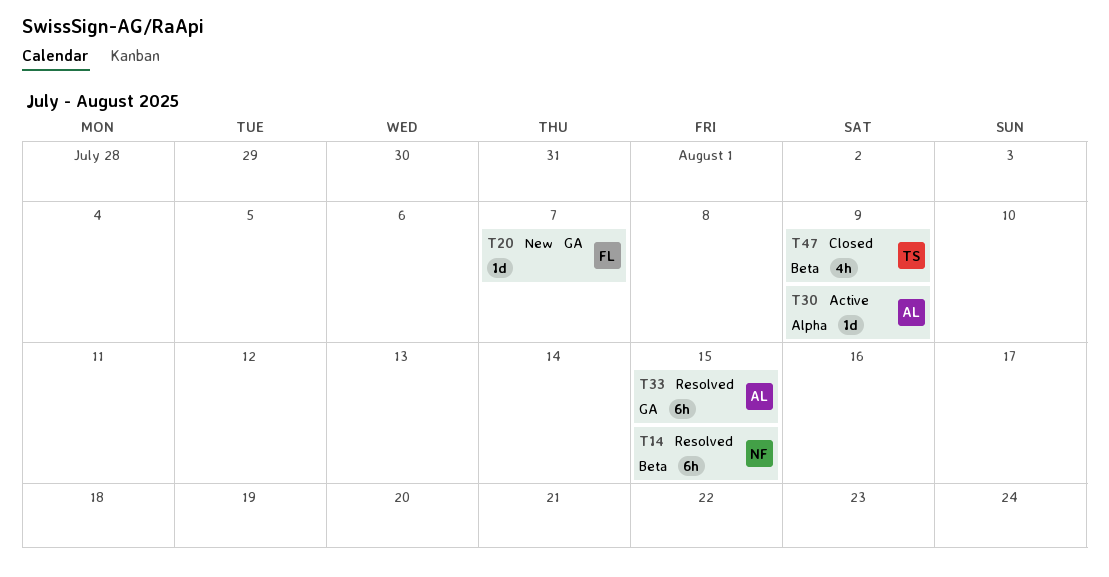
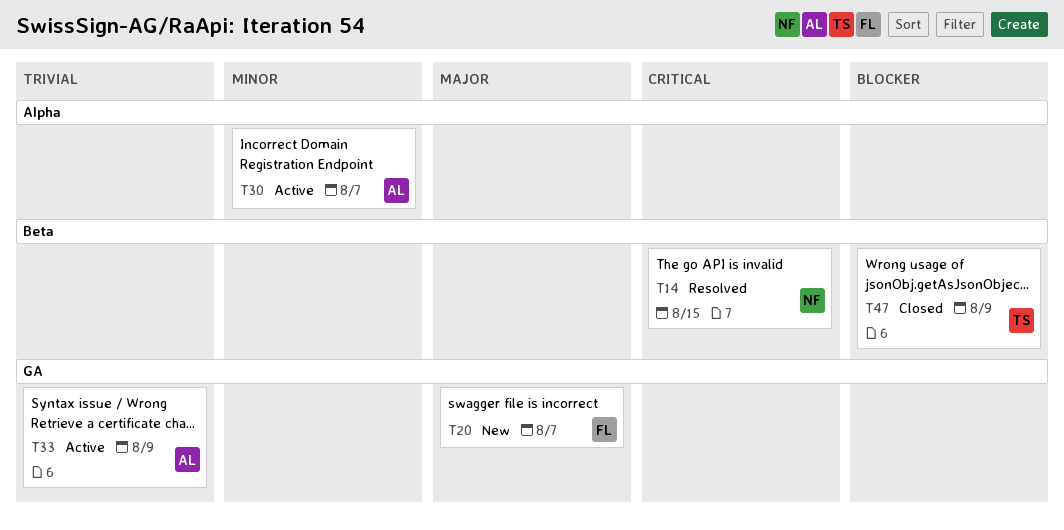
T30, due: Aug 9 -> Aug 7
T33, status: Resolved -> Active
T33, due: Aug 15 -> Aug 9

